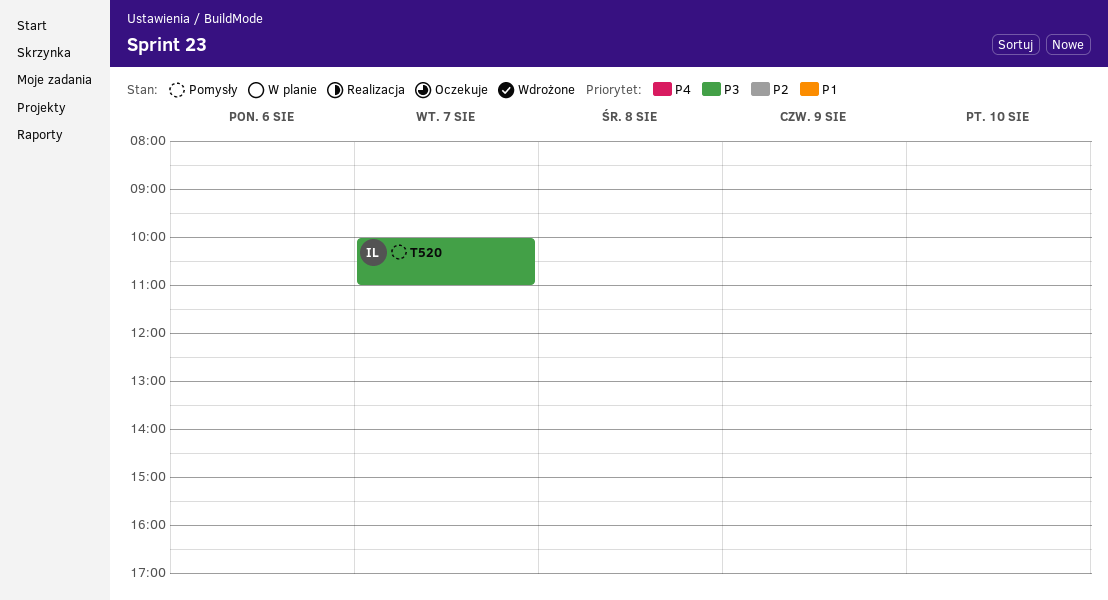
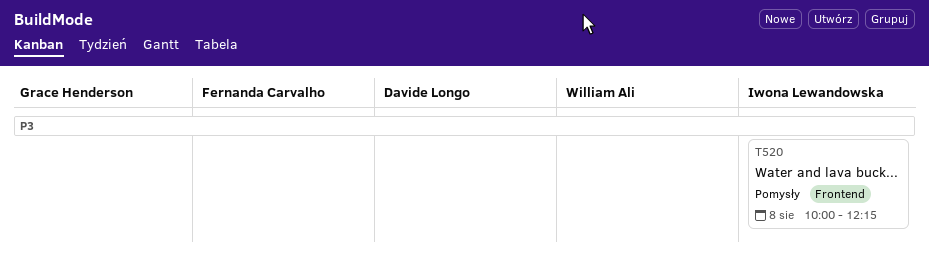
T520, day: Aug 7 -> Aug 8
T520, ends: 11:00 -> 12:15

